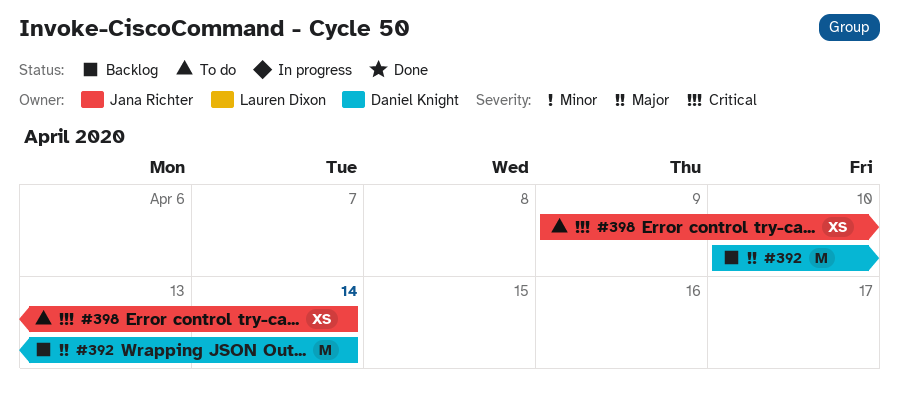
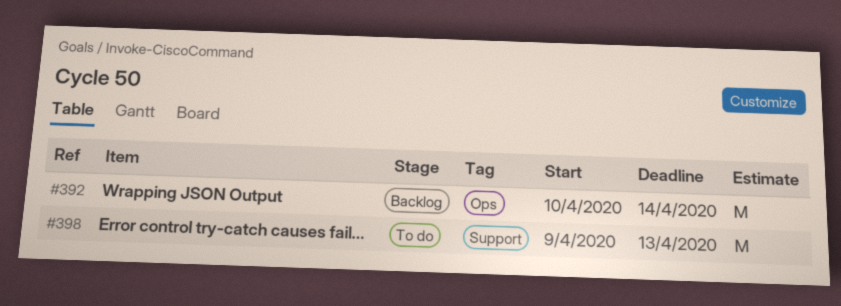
#398, estimate: XS -> M
#398, due: Apr 14 -> Apr 13

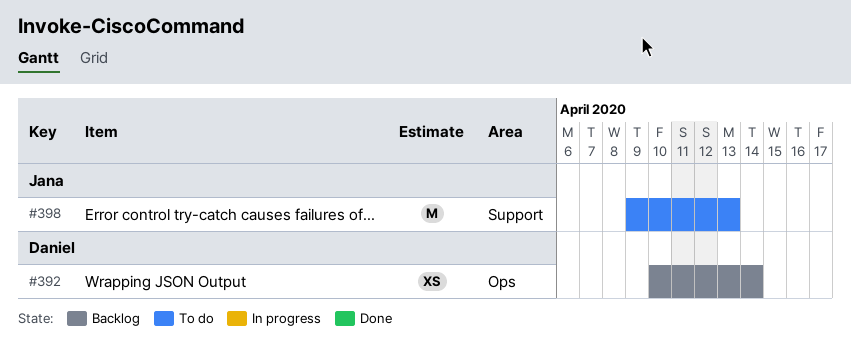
#392, estimate: M -> XS

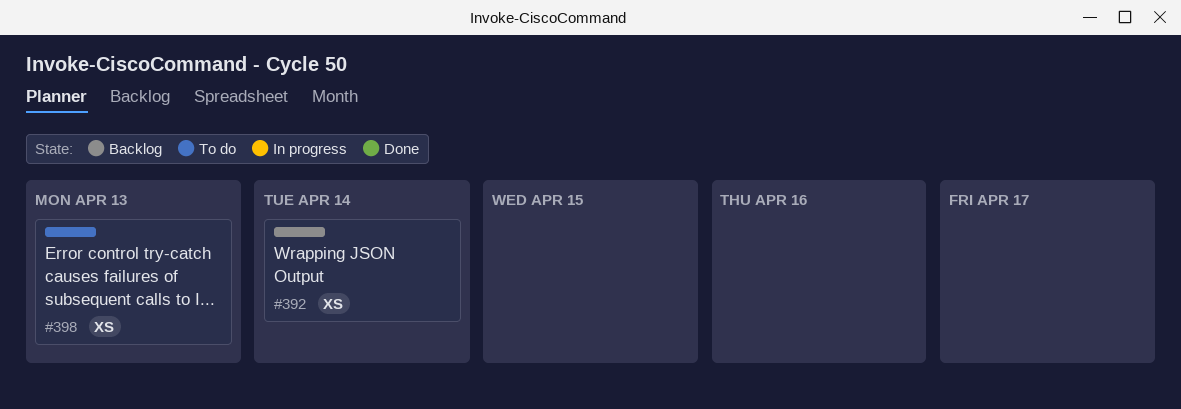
#398, estimate: M -> XS

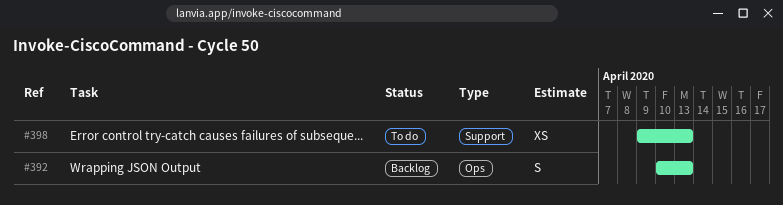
#392, estimate: XS -> S
#392, due: Apr 14 -> Apr 13

